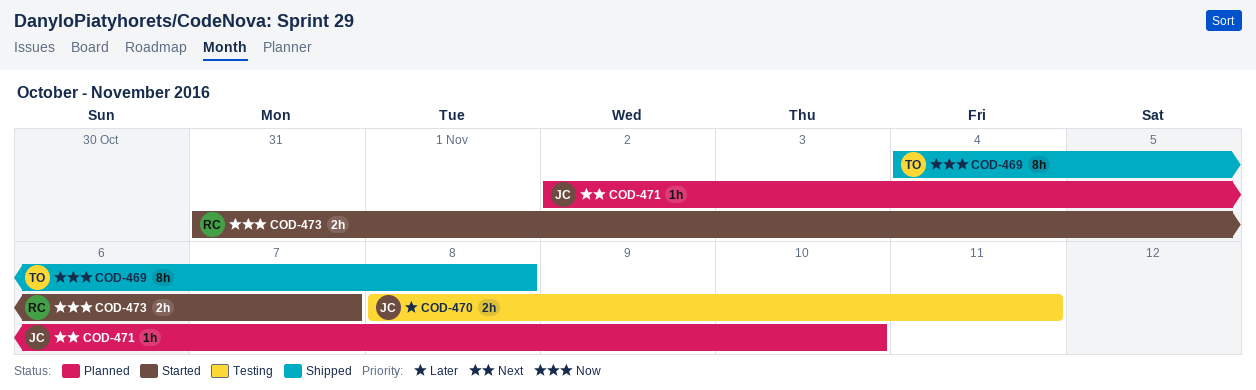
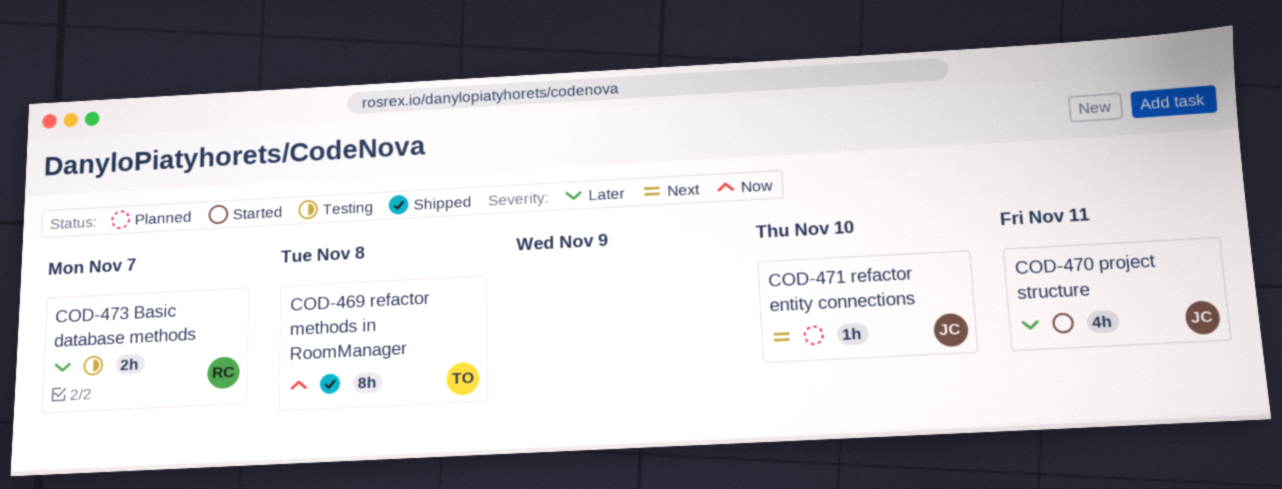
COD-470, status: Testing -> Started
COD-470, estimate: 2h -> 4h
COD-473, status: Started -> Testing
COD-473, priority: Now -> Later

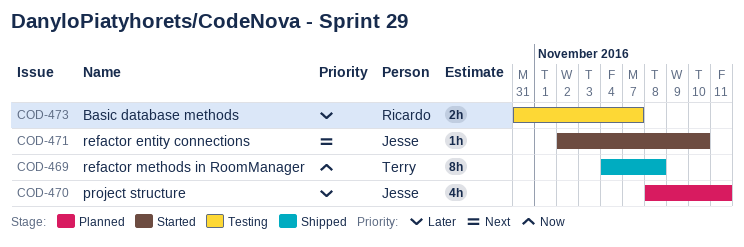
COD-470, status: Started -> Planned
COD-471, status: Planned -> Started

